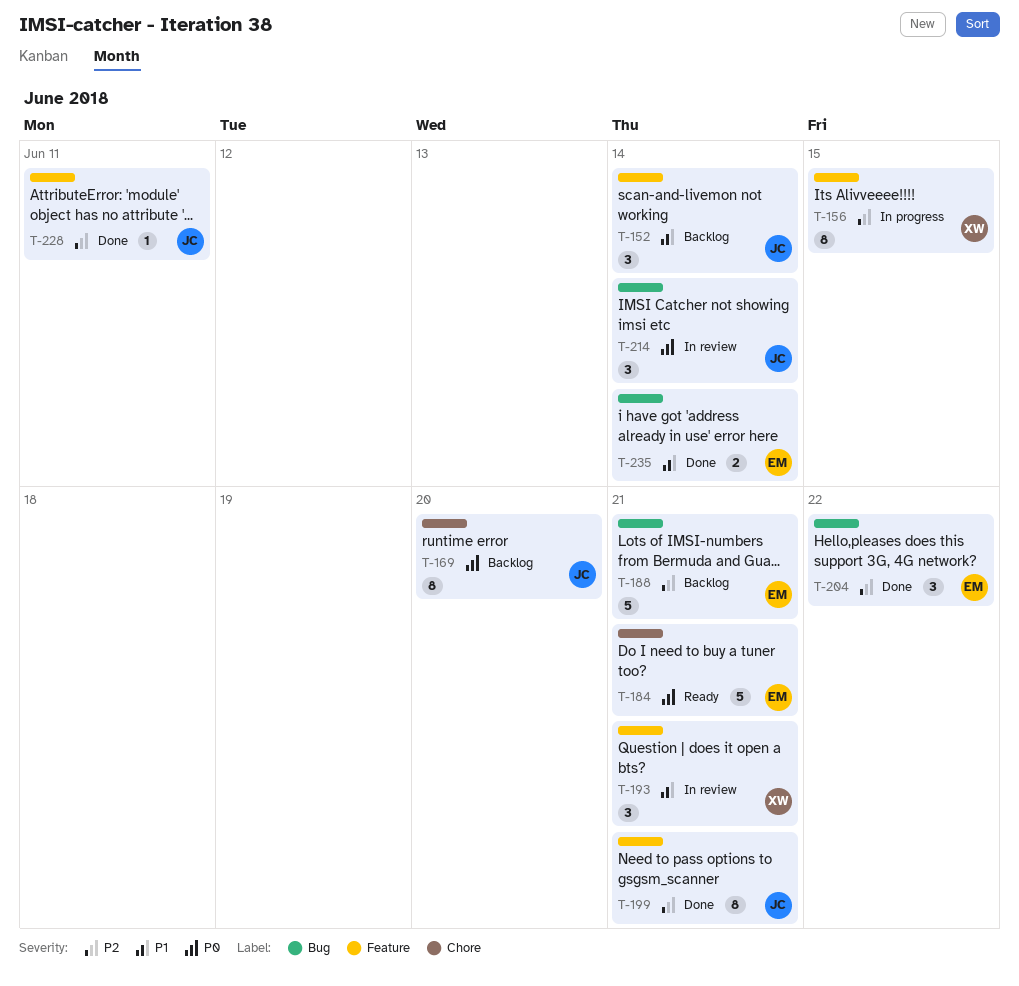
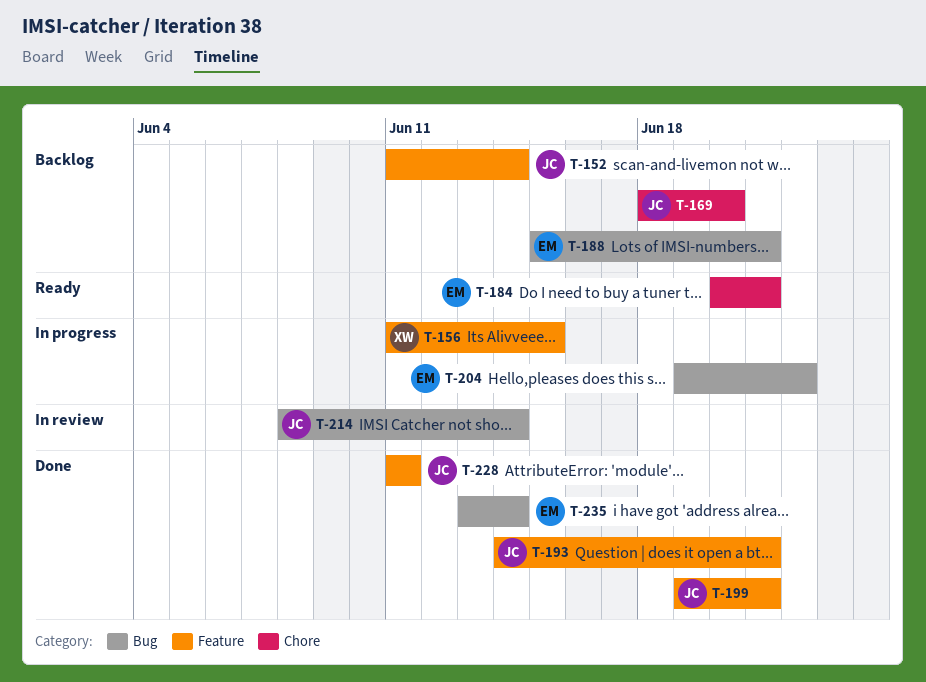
T-193, status: In review -> Done
T-193, owner: XW -> JC
T-204, status: Done -> In progress

